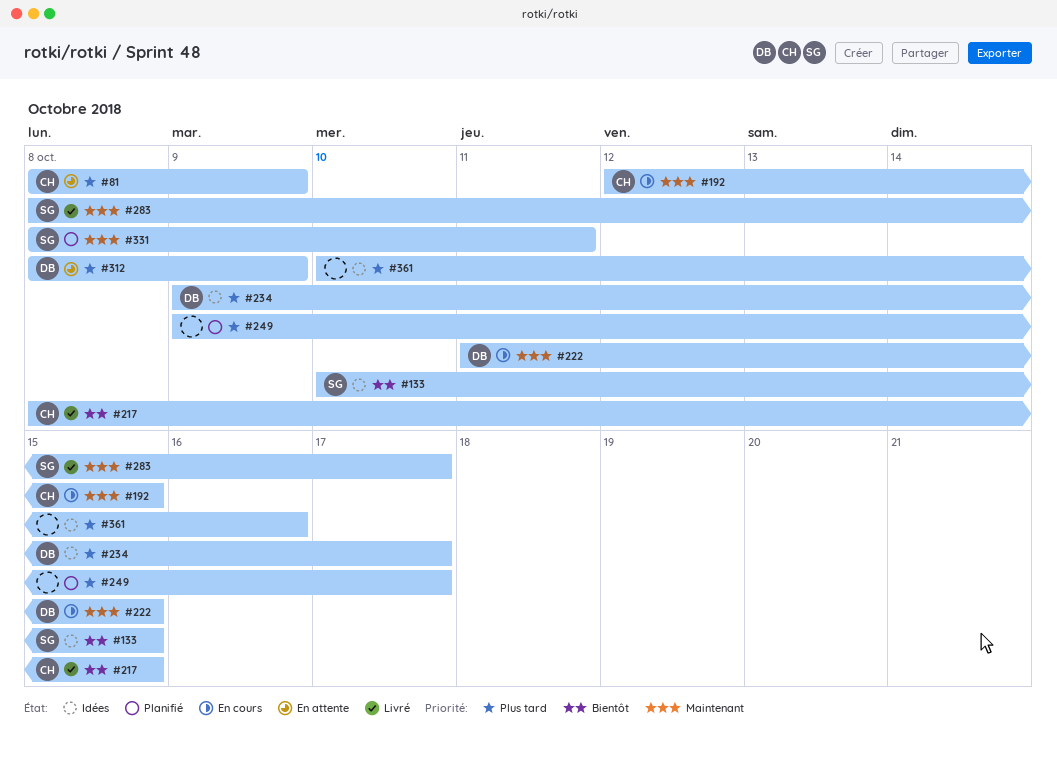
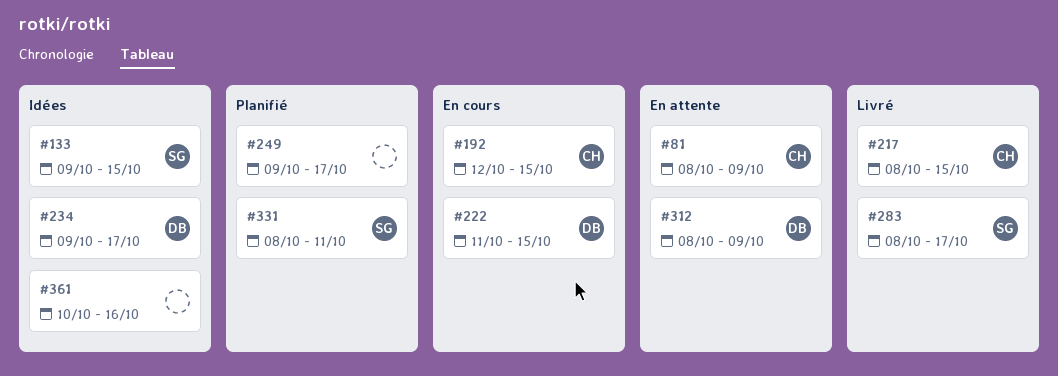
#133, start: Oct 10 -> Oct 9

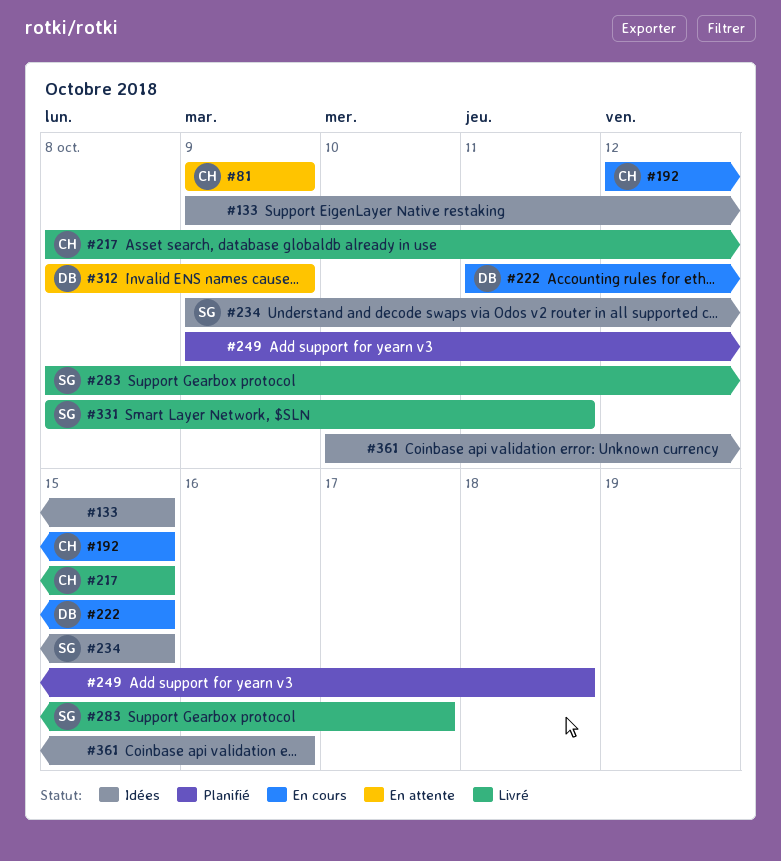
#81, start: Oct 8 -> Oct 9
#133, owner: SG -> none
#234, owner: DB -> SG
#234, due: Oct 17 -> Oct 15
#249, due: Oct 17 -> Oct 18
#331, status: Planifié -> Livré

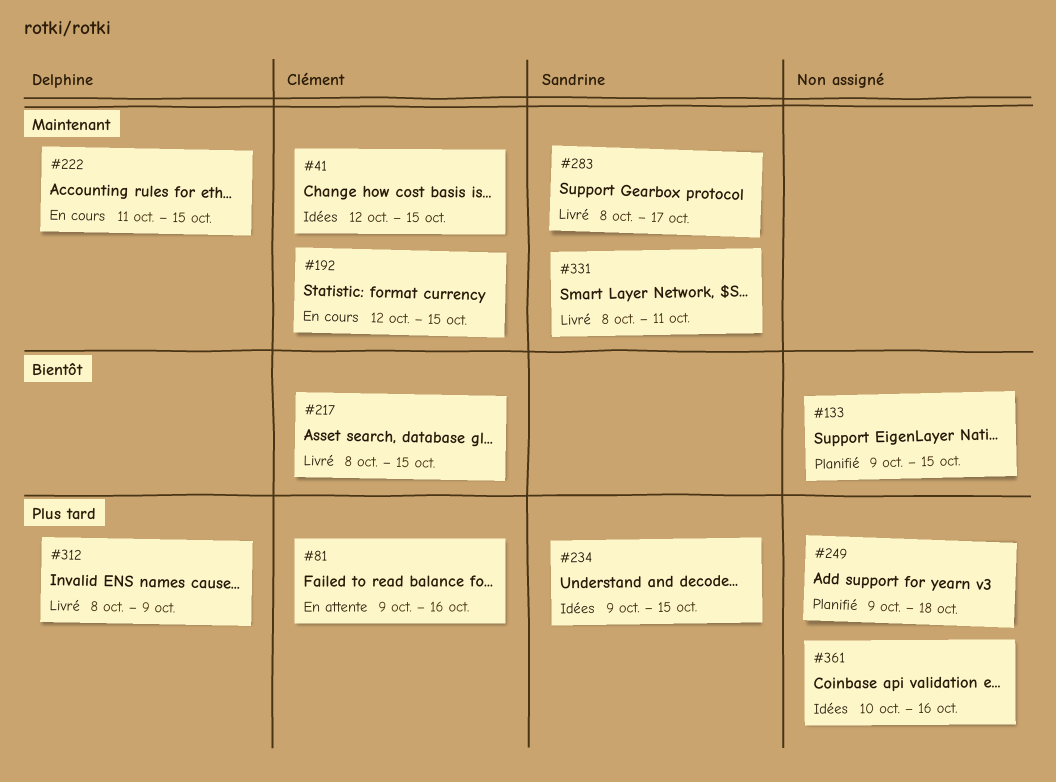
#41: none -> present
#81, due: Oct 9 -> Oct 16
#133, status: Idées -> Planifié
#312, status: En attente -> Livré

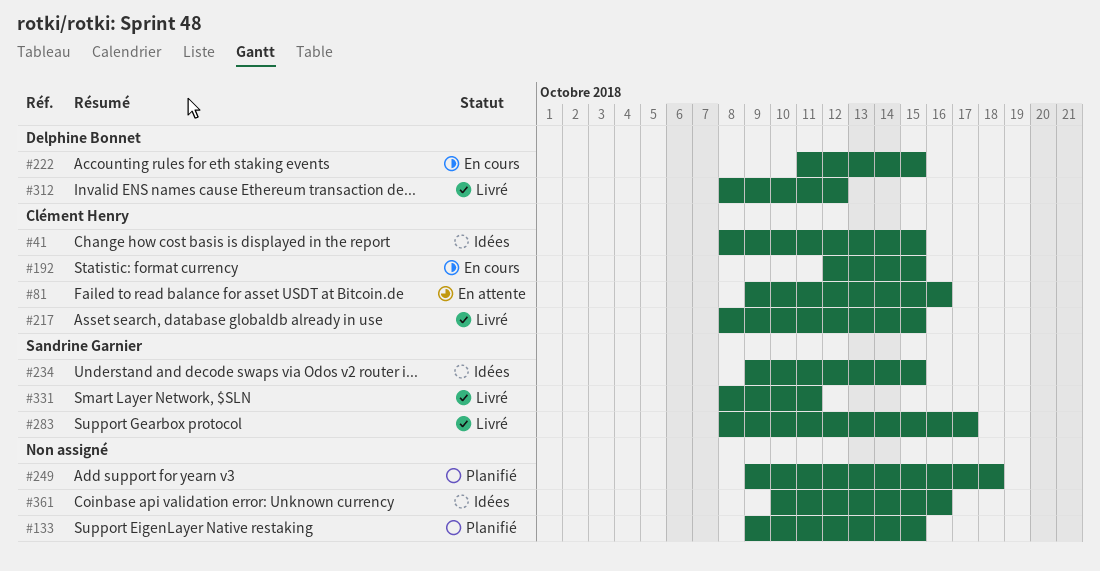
#41, start: Oct 12 -> Oct 8
#312, due: Oct 9 -> Oct 12

